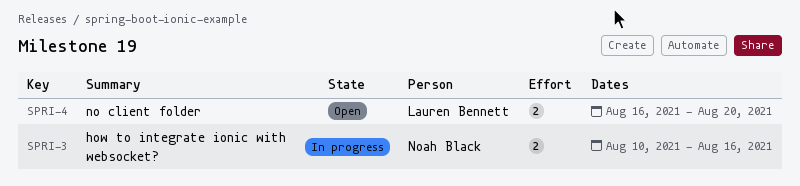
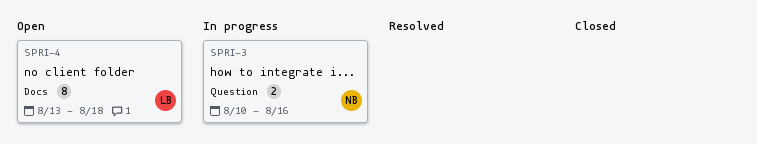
SPRI-4, estimate: 2 -> 8
SPRI-4, start: Aug 16 -> Aug 13
SPRI-4, due: Aug 20 -> Aug 18

